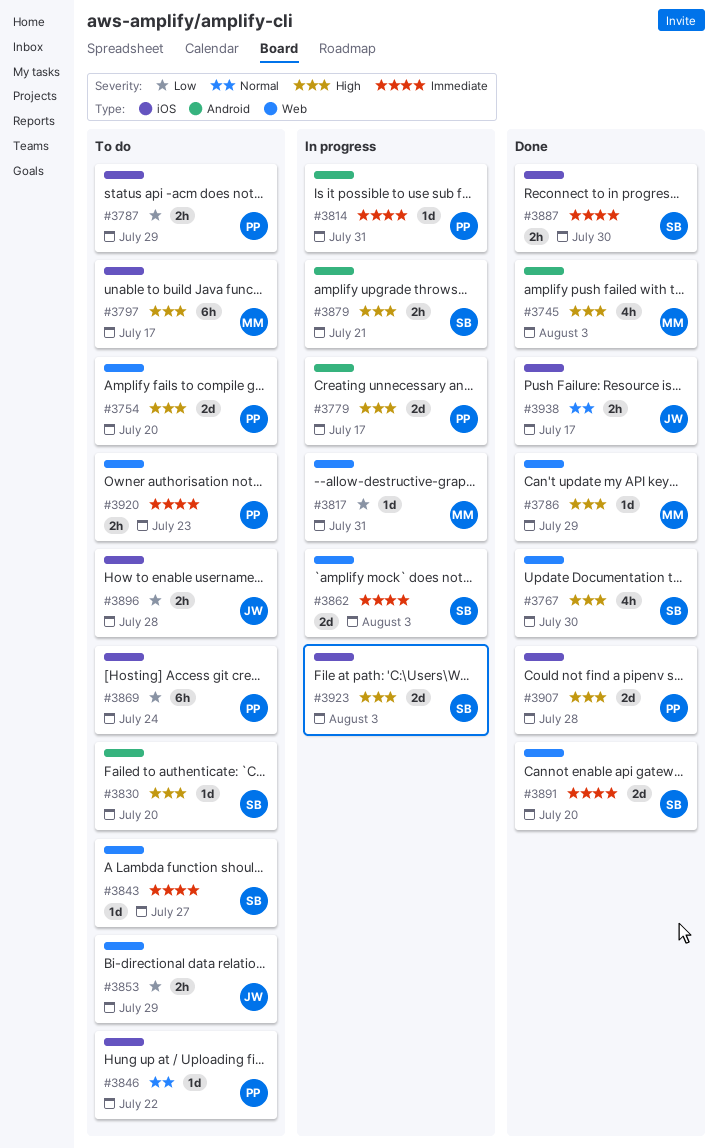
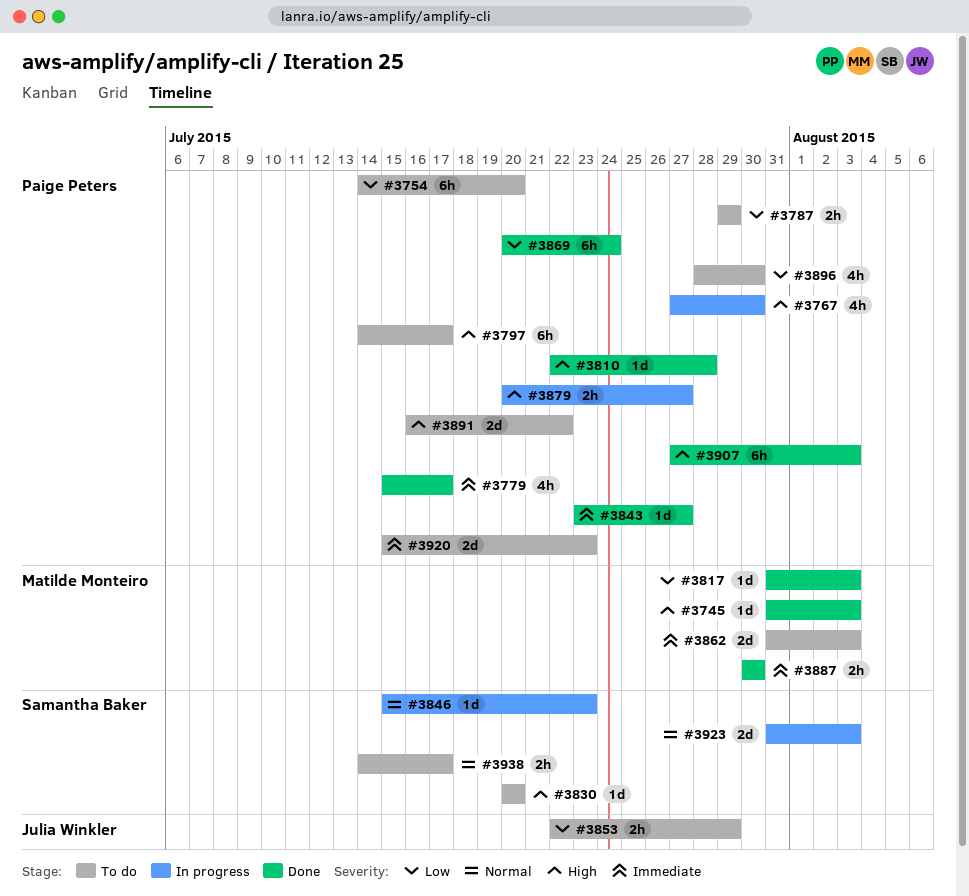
#3745, estimate: 4h -> 1d
#3754, priority: High -> Low
#3754, estimate: 2d -> 6h
#3767, status: Done -> In progress
#3767, owner: Samantha Baker -> Paige Peters
#3779, status: In progress -> Done
#3779, priority: High -> Immediate
#3779, estimate: 2d -> 4h
#3786: present -> none
#3797, owner: Matilde Monteiro -> Paige Peters
#3810: none -> present
#3814: present -> none
#3817, status: In progress -> Done
#3817, due: Jul 31 -> Aug 3
#3843, status: To do -> Done
#3843, owner: Samantha Baker -> Paige Peters
#3846, status: To do -> In progress
#3846, owner: Paige Peters -> Samantha Baker
#3846, due: Jul 22 -> Jul 23
#3862, status: In progress -> To do
#3862, owner: Samantha Baker -> Matilde Monteiro
#3869, status: To do -> Done
#3879, owner: Samantha Baker -> Paige Peters
#3879, due: Jul 21 -> Jul 27
#3887, owner: Samantha Baker -> Matilde Monteiro
#3891, status: Done -> To do
#3891, owner: Samantha Baker -> Paige Peters
#3891, priority: Immediate -> High
#3891, due: Jul 20 -> Jul 22
#3896, owner: Julia Winkler -> Paige Peters
#3896, estimate: 2h -> 4h
#3896, due: Jul 28 -> Jul 30
#3907, estimate: 2d -> 6h
#3907, due: Jul 28 -> Aug 3
#3920, estimate: 2h -> 2d
#3923, priority: High -> Normal
#3938, status: Done -> To do
#3938, owner: Julia Winkler -> Samantha Baker

